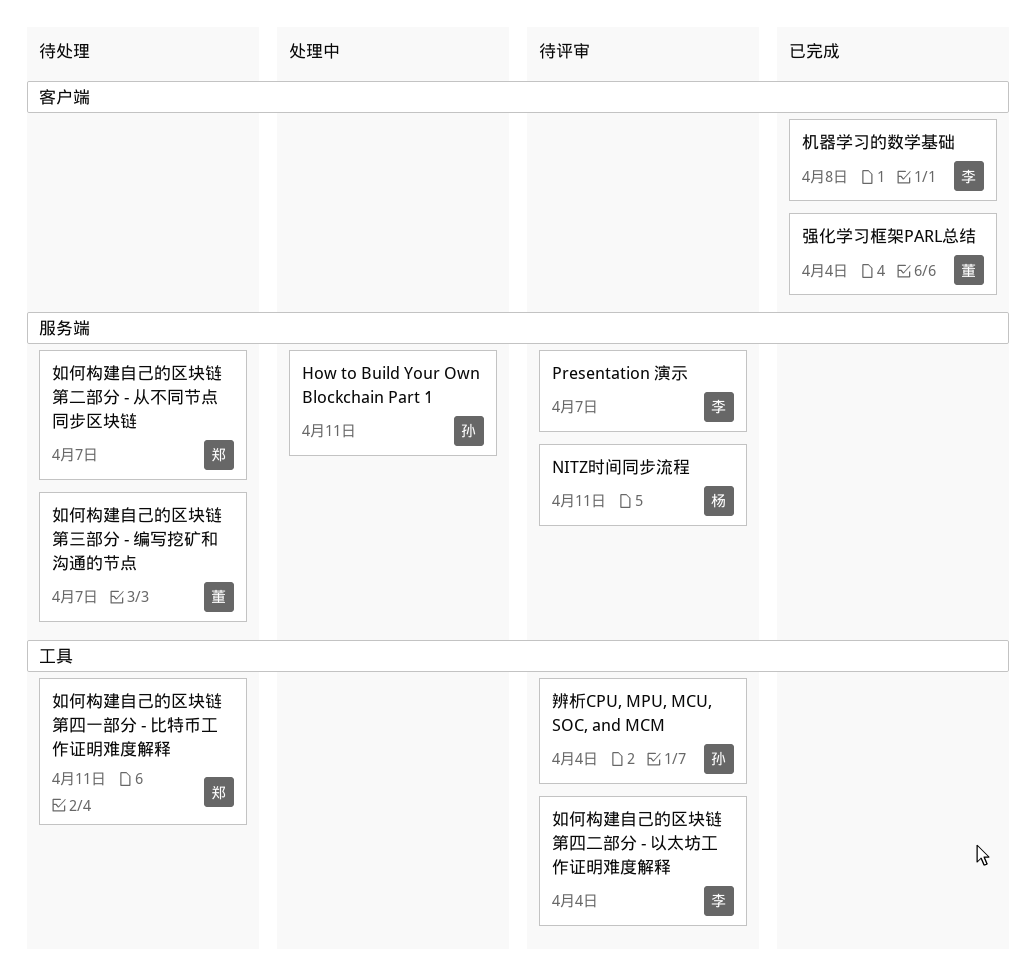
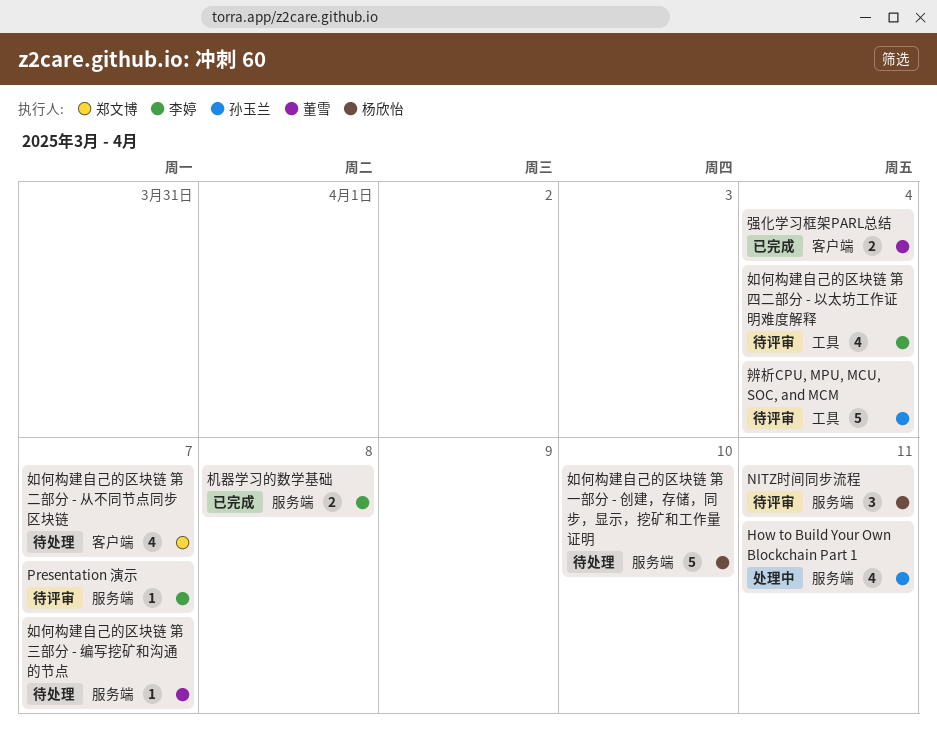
如何构建自己的区块链 第一部分 - 创建，存储，同步，显示，挖矿和工作量证明: none -> present
如何构建自己的区块链 第二部分 - 从不同节点同步区块链, label: 服务端 -> 客户端
如何构建自己的区块链 第四一部分 - 比特币工作证明难度解释: present -> none
机器学习的数学基础, label: 客户端 -> 服务端

